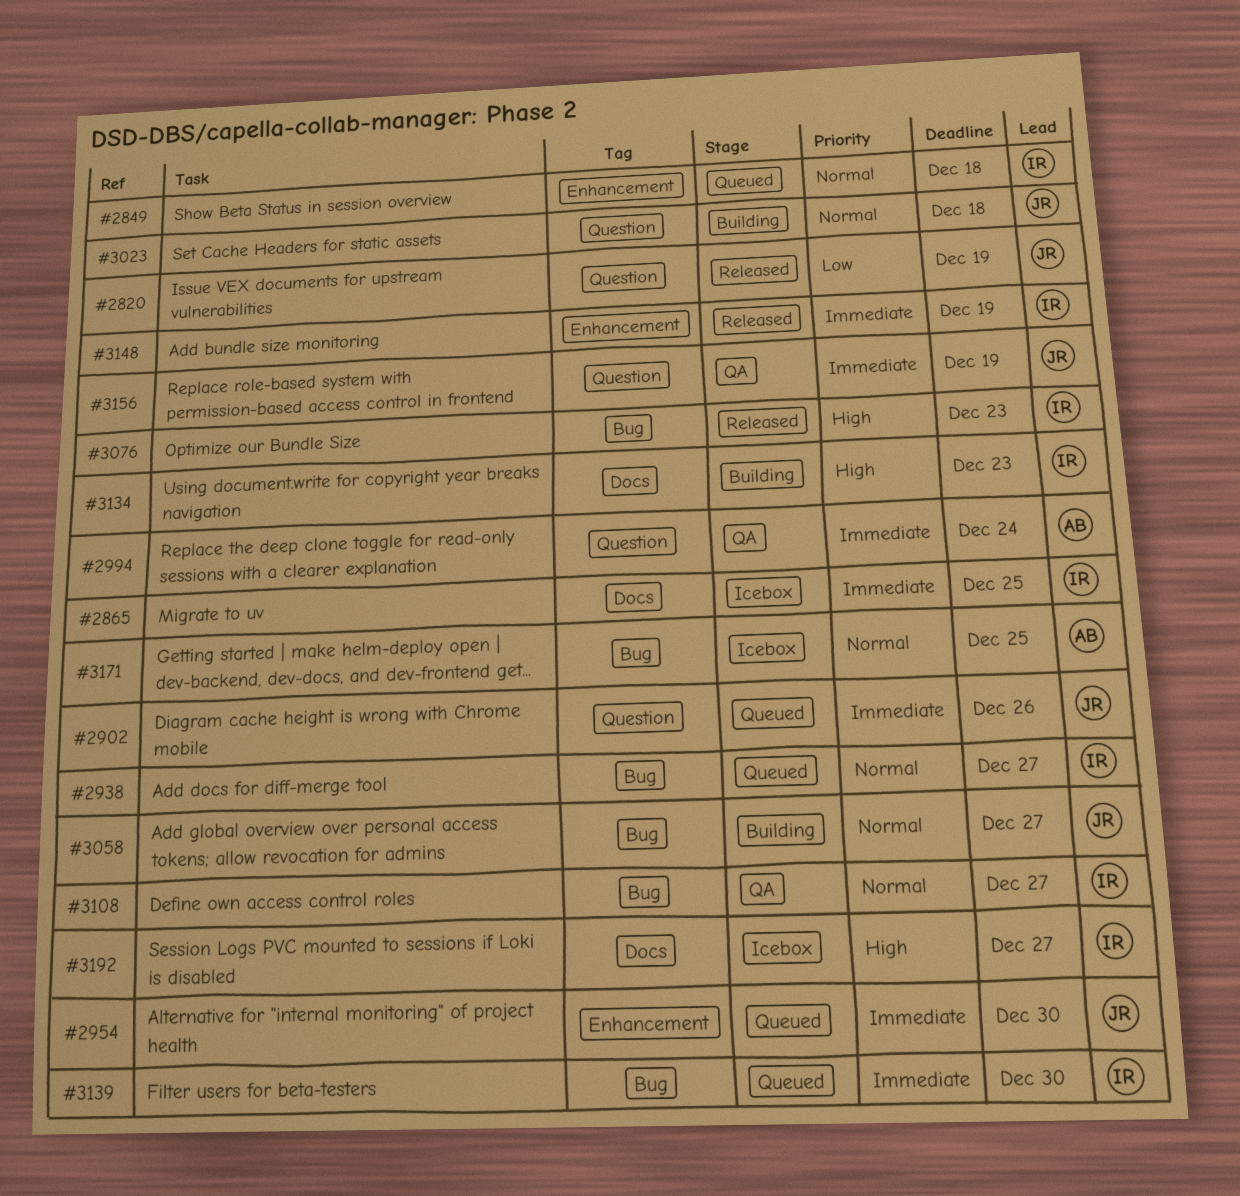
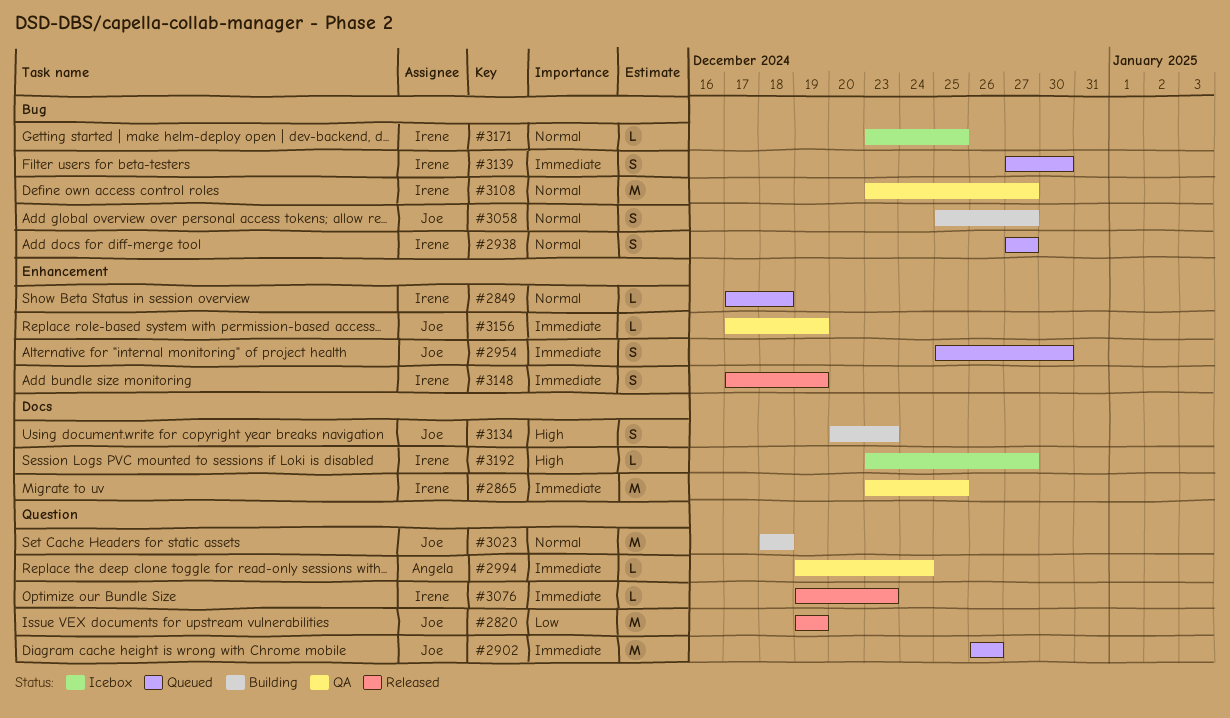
#2865, status: Icebox -> QA
#3076, priority: High -> Immediate
#3076, label: Bug -> Question
#3134, owner: Irene -> Joe
#3156, label: Question -> Enhancement
#3171, owner: Angela -> Irene

